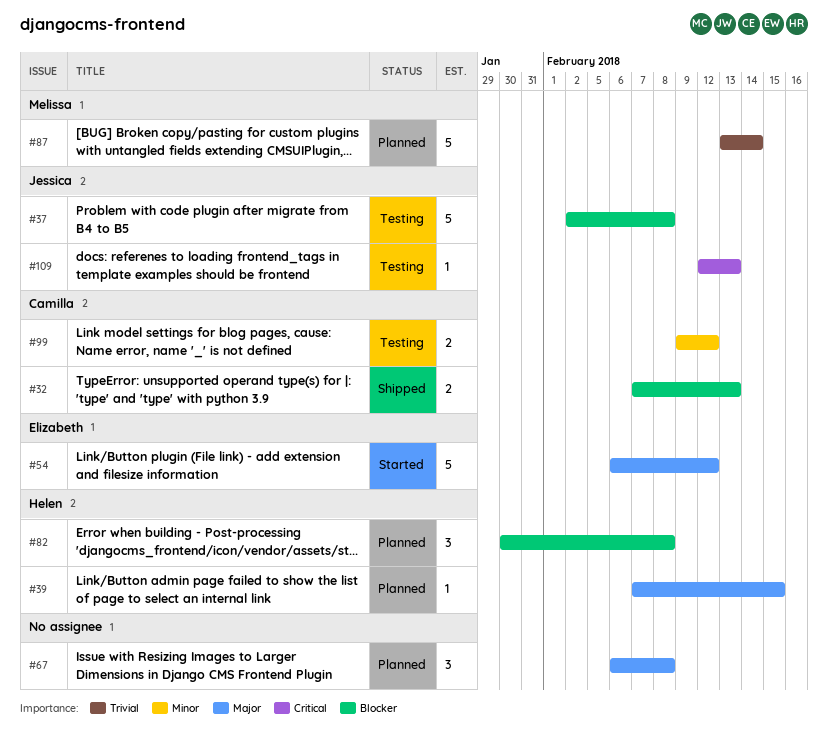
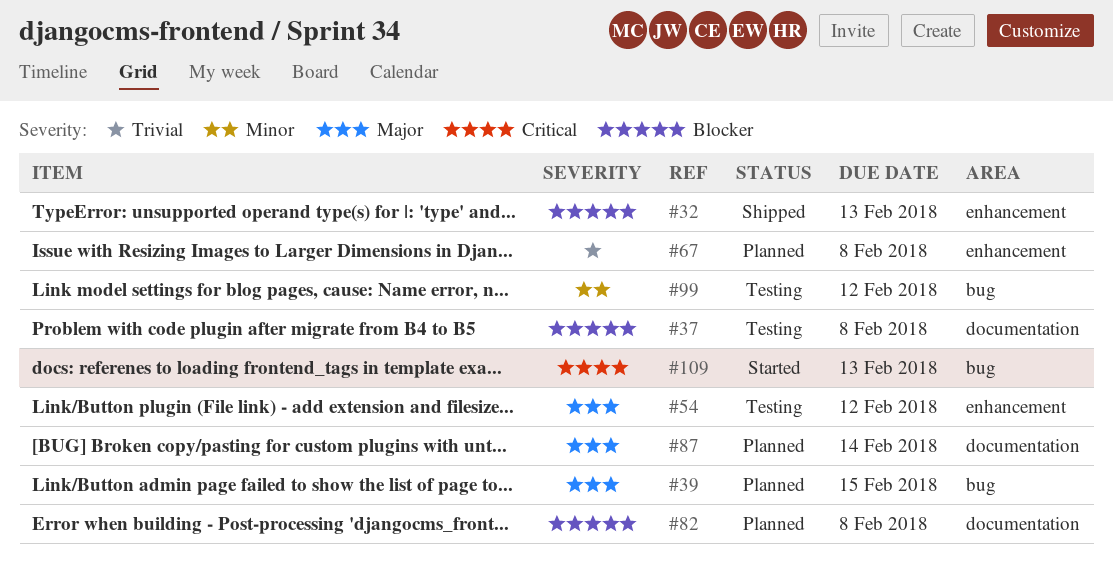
#54, status: Started -> Testing
#67, priority: Major -> Trivial
#87, priority: Trivial -> Major
#109, status: Testing -> Started

